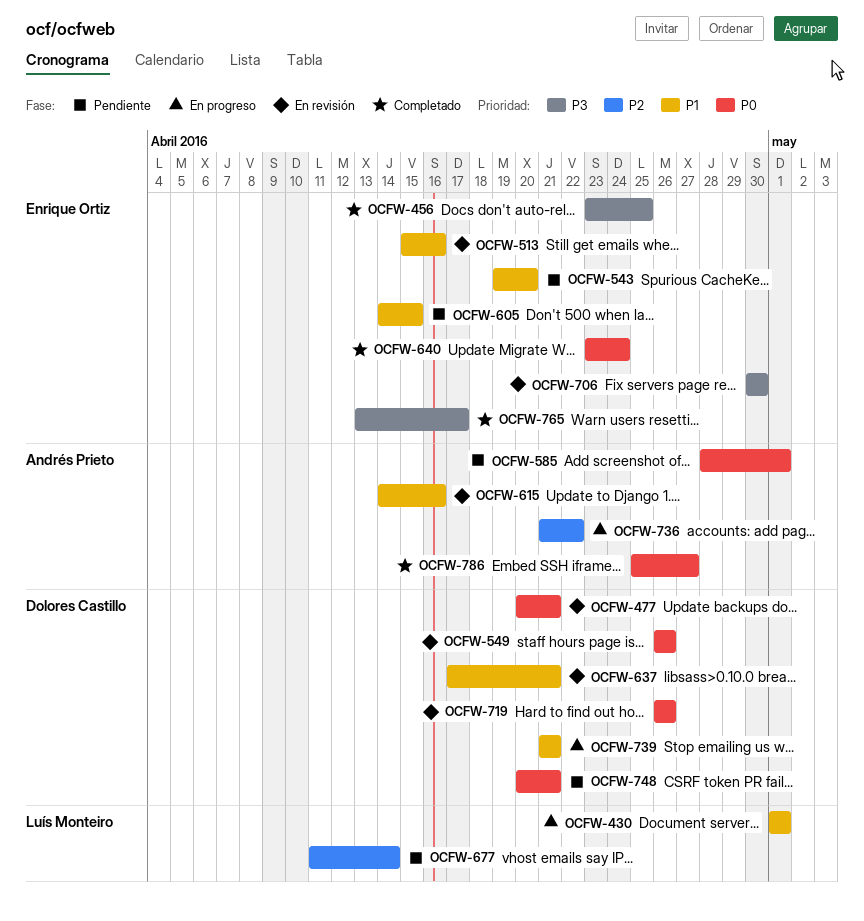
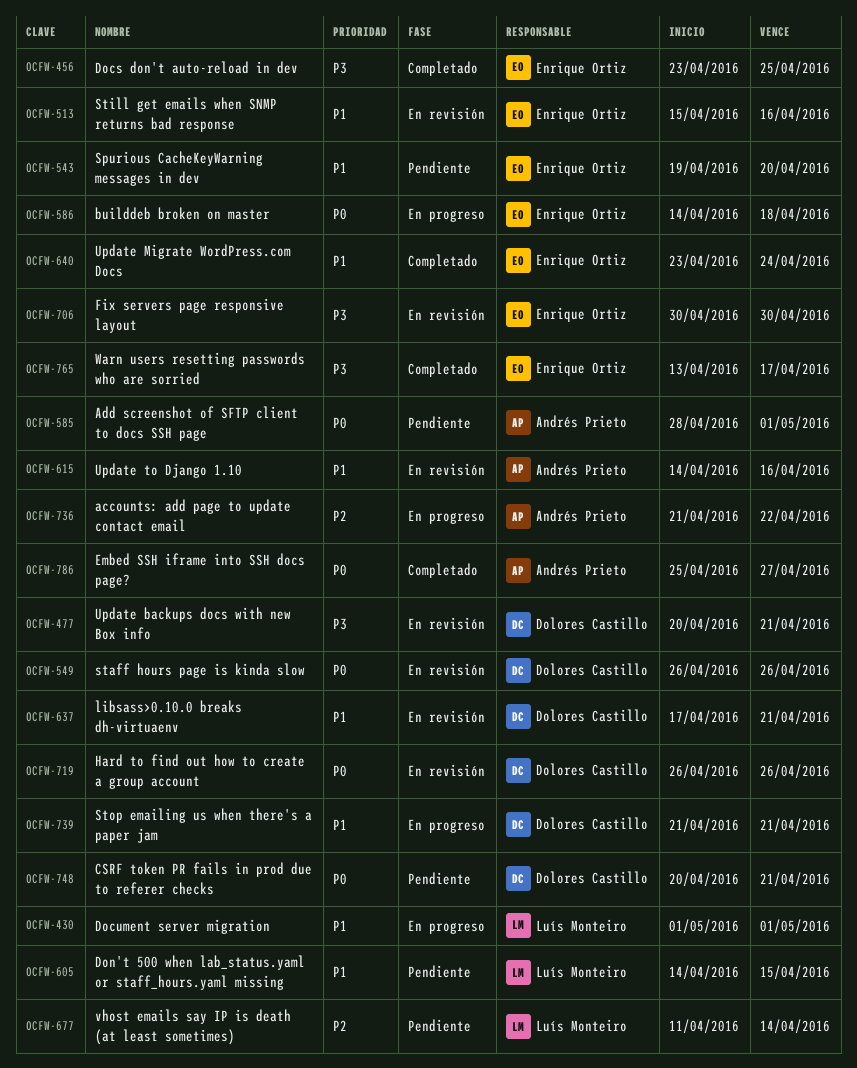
OCFW-477, priority: P0 -> P3
OCFW-586: none -> present
OCFW-605, owner: Enrique Ortiz -> Luís Monteiro
OCFW-640, priority: P0 -> P1

